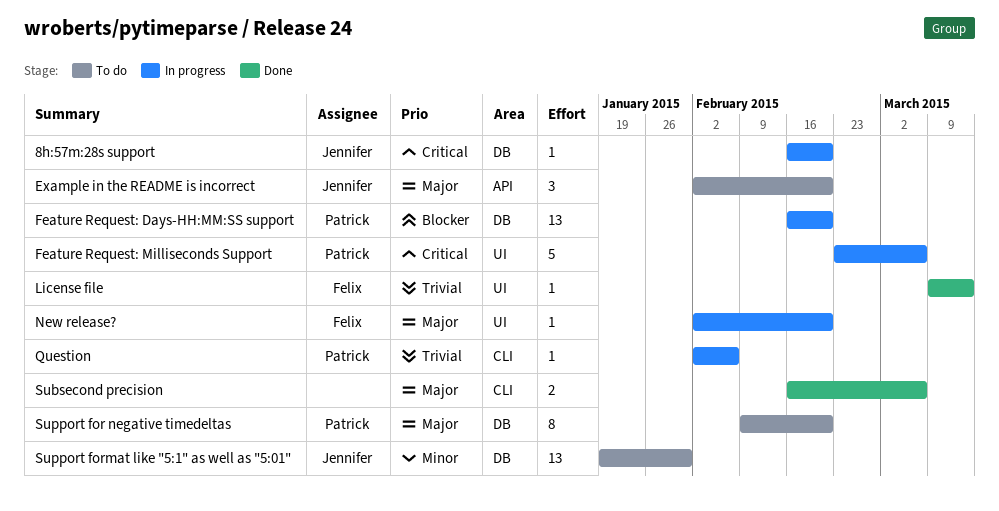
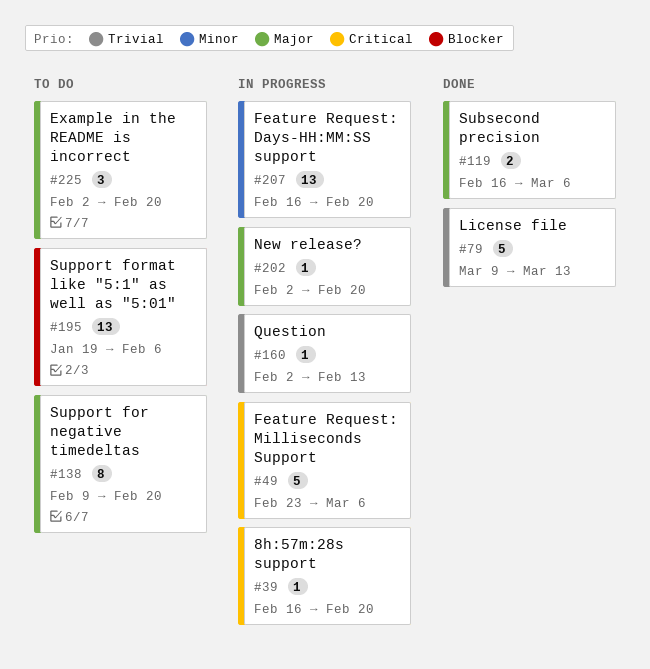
Feature Request: Days-HH:MM:SS support, priority: Blocker -> Minor
License file, estimate: 1 -> 5
Question, due: Feb 6 -> Feb 13
Support format like "5:1" as well as "5:01", priority: Minor -> Blocker
Support format like "5:1" as well as "5:01", due: Jan 30 -> Feb 6

